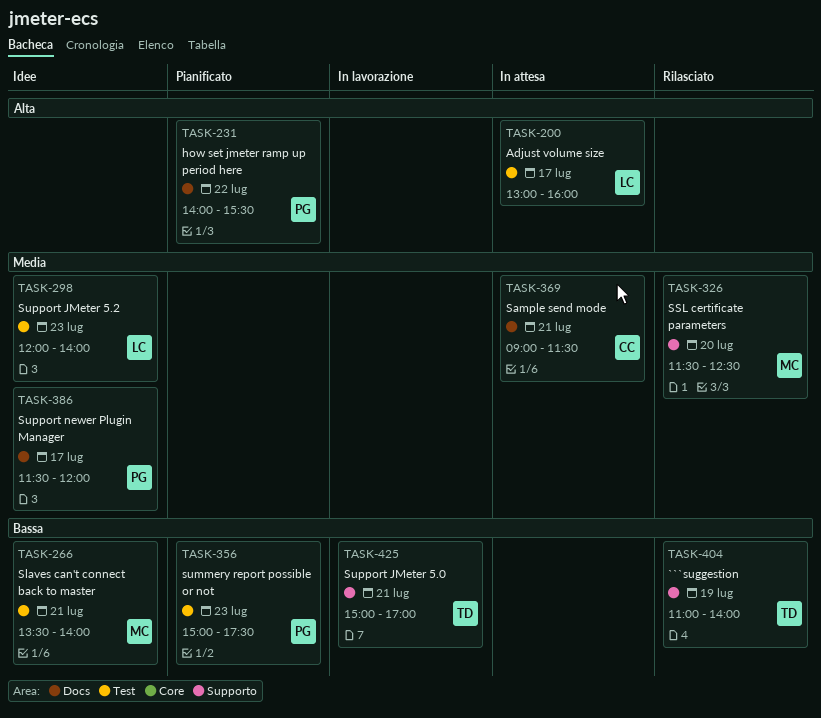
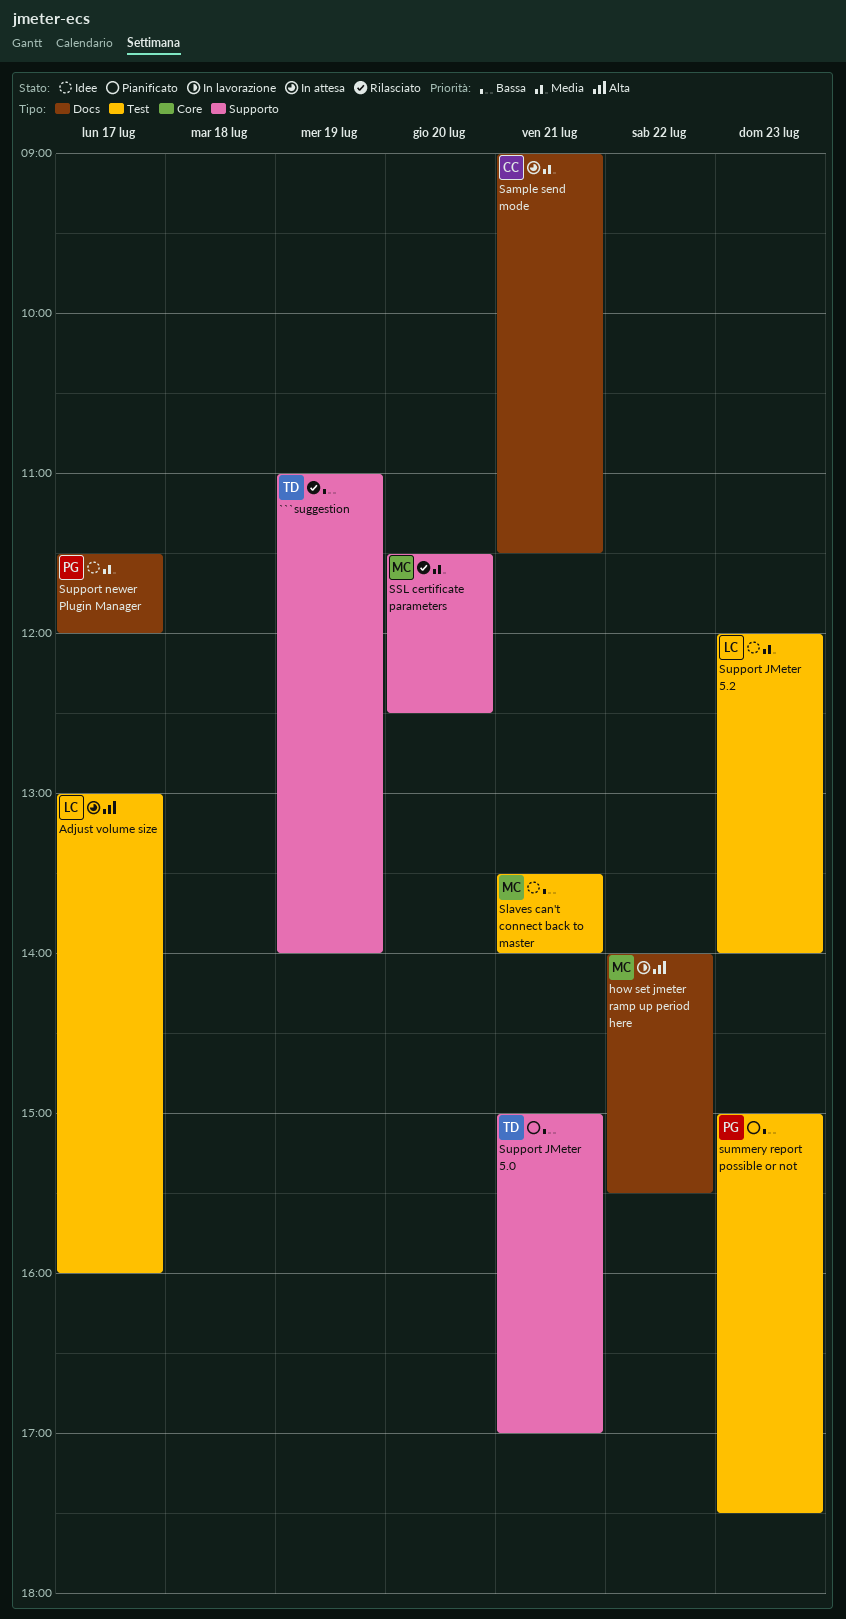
how set jmeter ramp up period here, status: Pianificato -> In lavorazione
how set jmeter ramp up period here, owner: PG -> MC
Support JMeter 5.0, status: In lavorazione -> Pianificato

